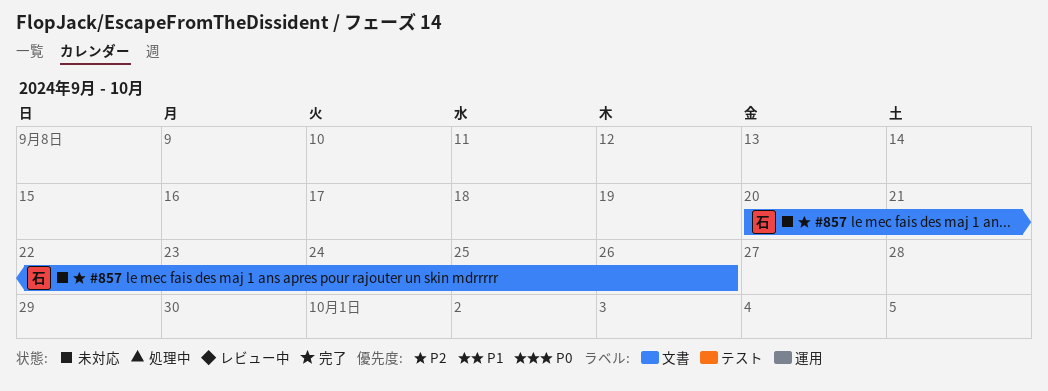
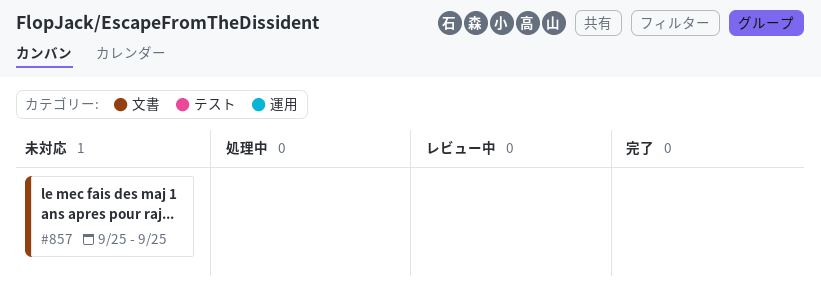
#857, start: Sep 20 -> Sep 25
#857, due: Sep 26 -> Sep 25

